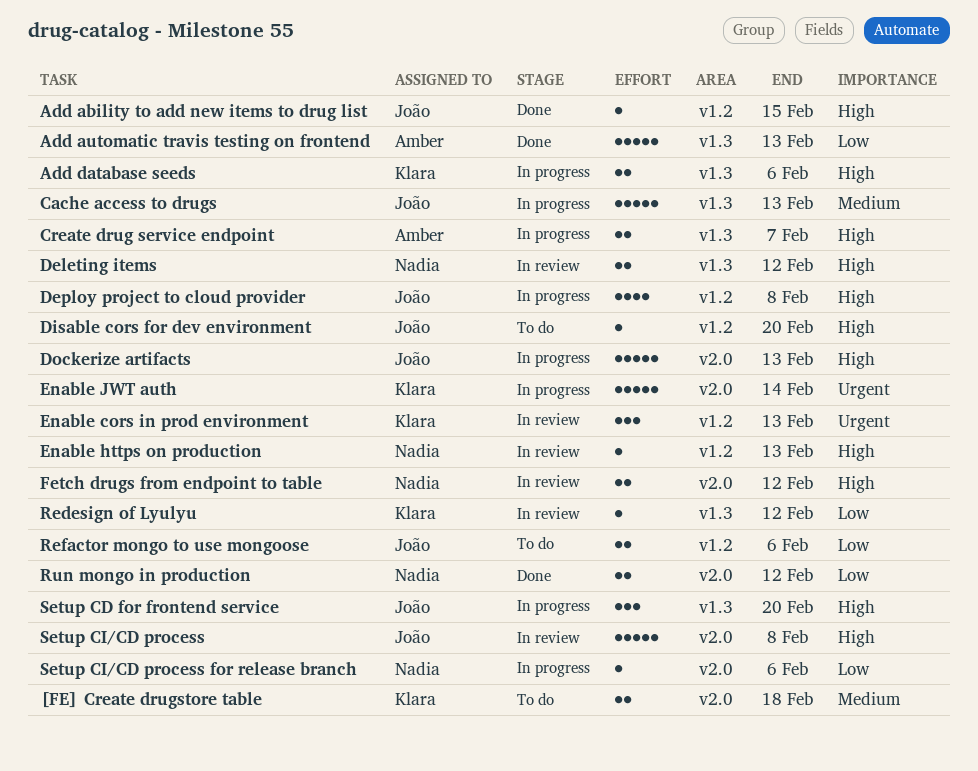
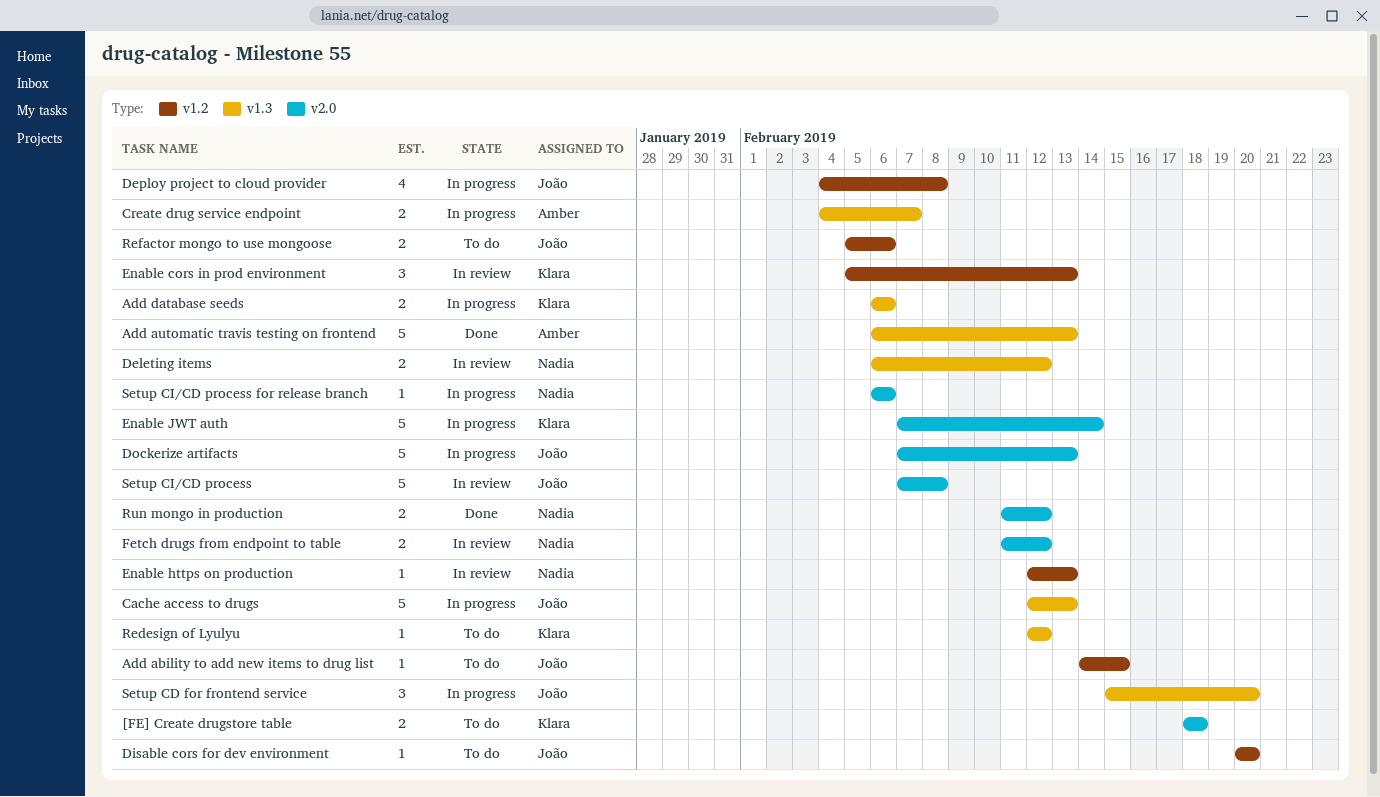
Add ability to add new items to drug list, status: Done -> To do
Redesign of Lyulyu, status: In review -> To do

